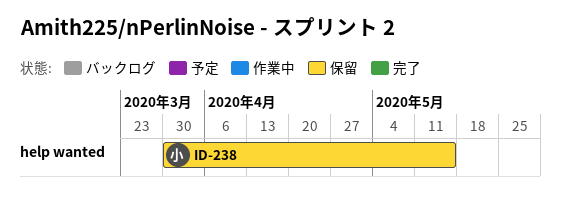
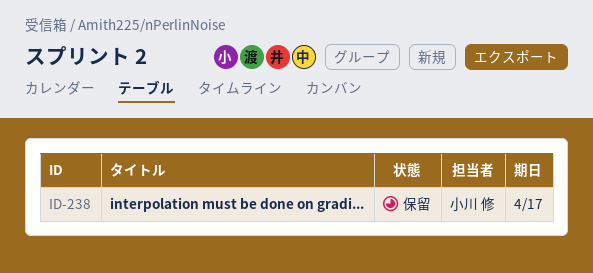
ID-238, due: May 15 -> Apr 17

